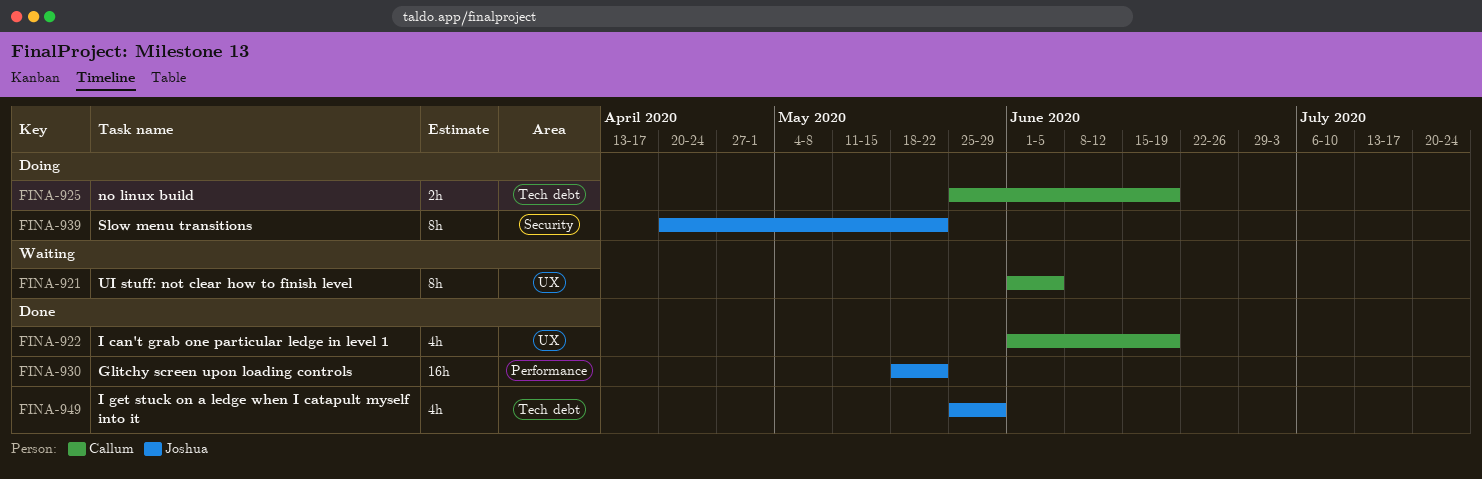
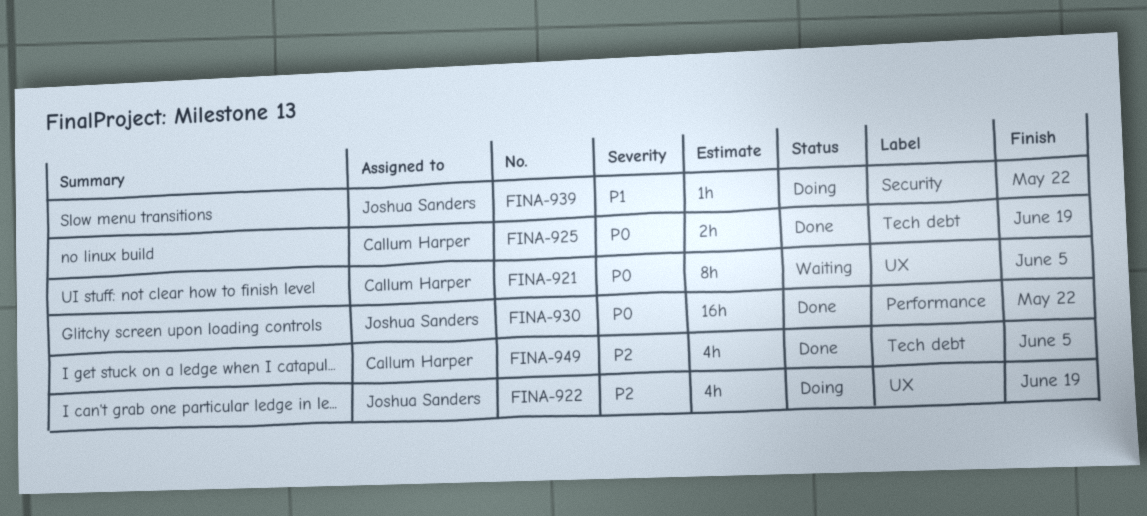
FINA-922, status: Done -> Doing
FINA-922, owner: Callum Harper -> Joshua Sanders
FINA-925, status: Doing -> Done
FINA-939, estimate: 8h -> 1h
FINA-949, owner: Joshua Sanders -> Callum Harper
FINA-949, due: May 29 -> Jun 5

